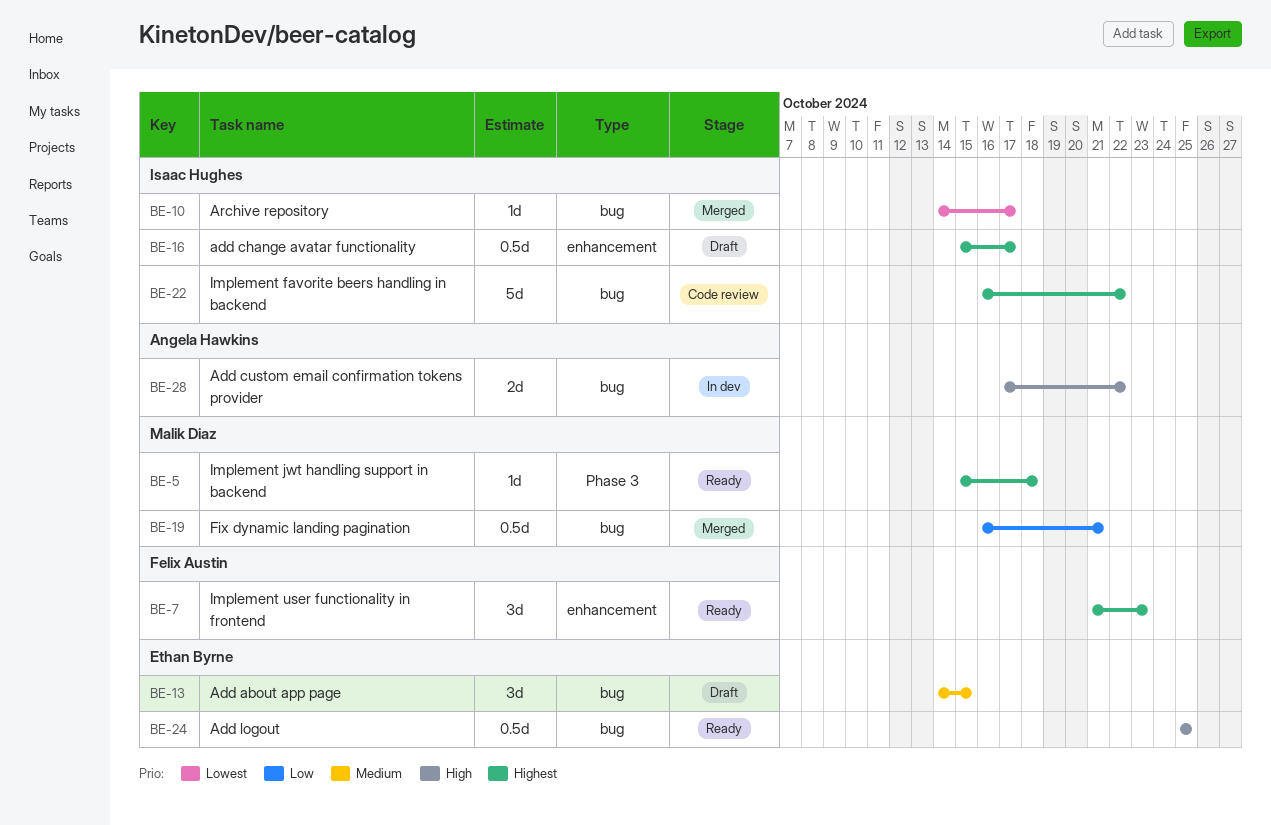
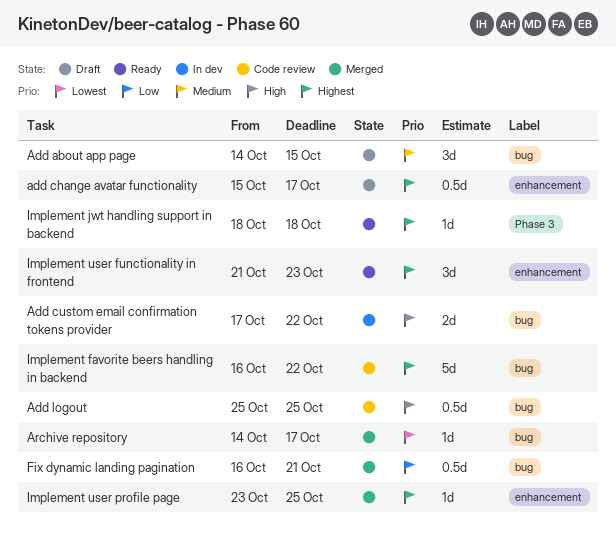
Add logout, status: Ready -> Code review
Implement jwt handling support in backend, start: Oct 15 -> Oct 18
Implement user profile page: none -> present

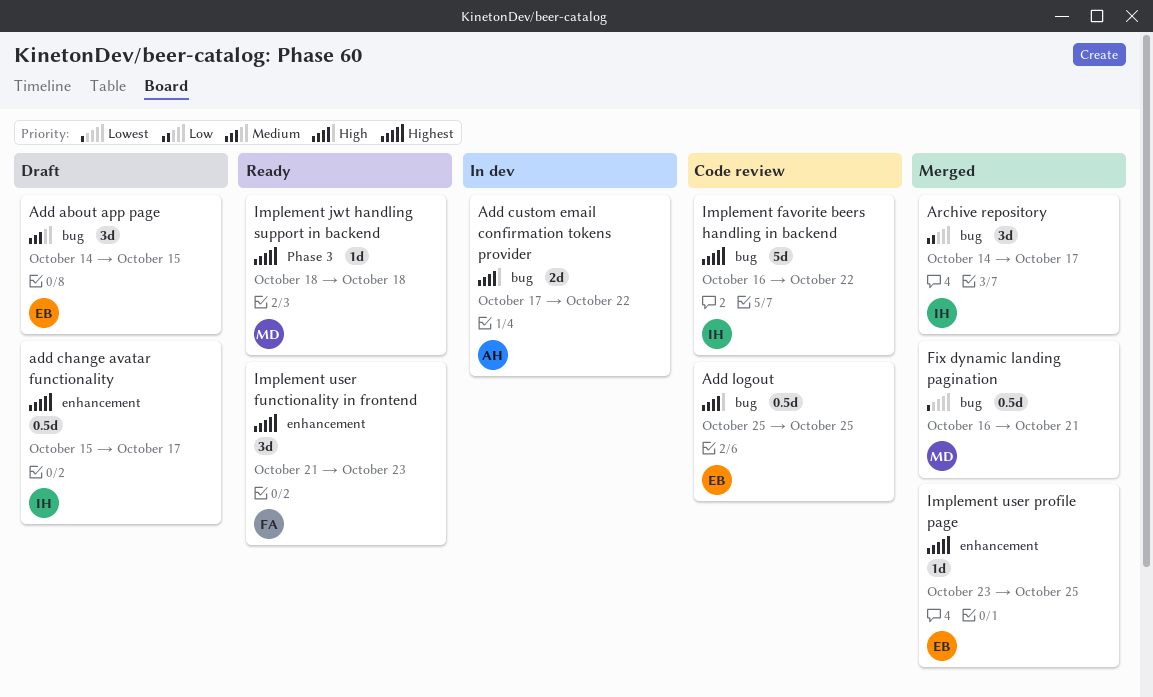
Archive repository, priority: Lowest -> Low
Archive repository, estimate: 1d -> 3d
Fix dynamic landing pagination, priority: Low -> Lowest

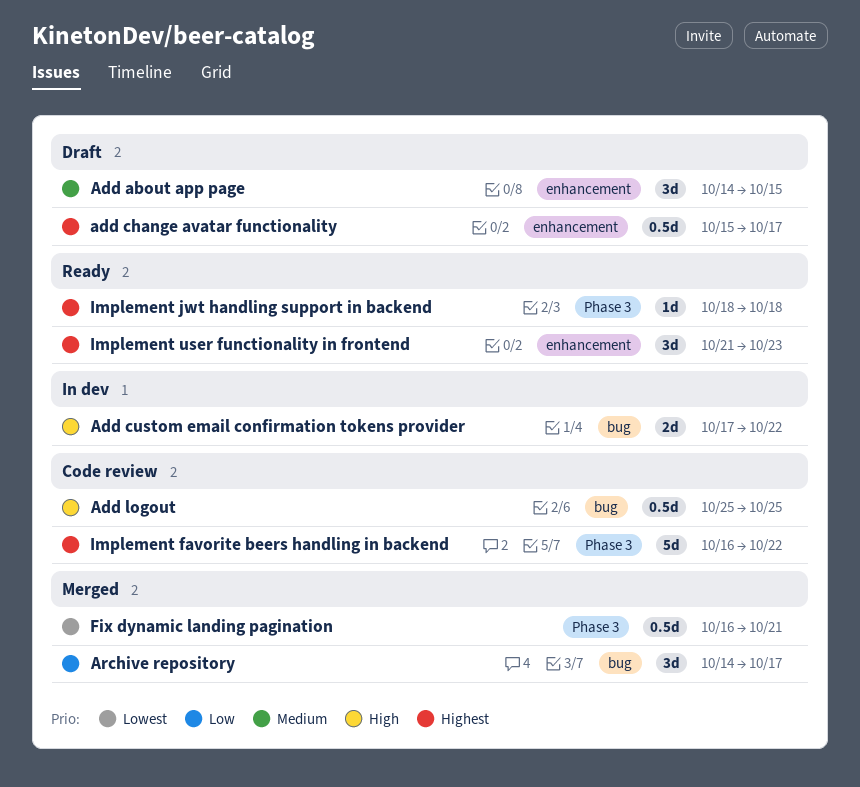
Add about app page, label: bug -> enhancement
Fix dynamic landing pagination, label: bug -> Phase 3
Implement favorite beers handling in backend, label: bug -> Phase 3
Implement user profile page: present -> none

